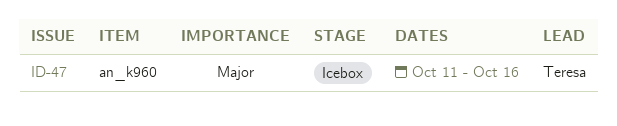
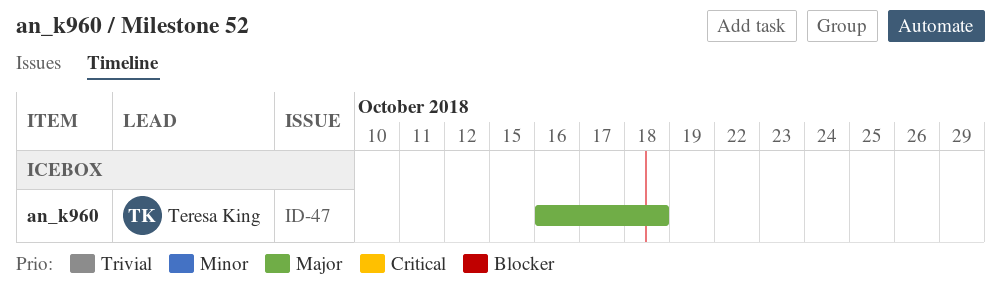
ID-47, start: Oct 11 -> Oct 16
ID-47, due: Oct 16 -> Oct 18

